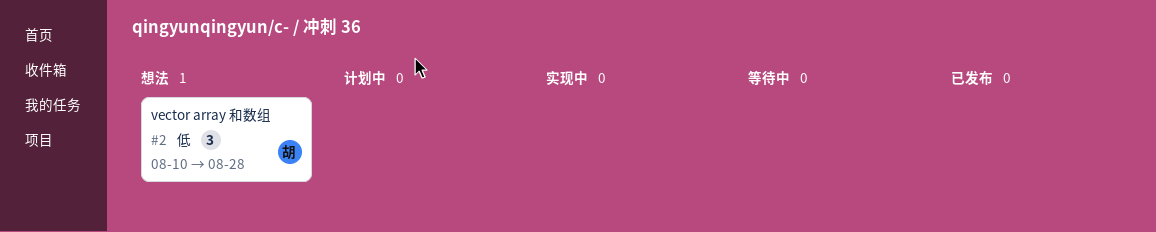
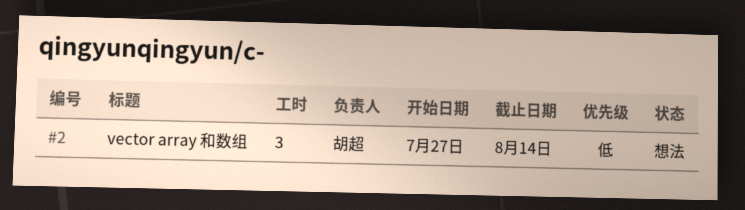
#2, start: Aug 10 -> Jul 27
#2, due: Aug 28 -> Aug 14

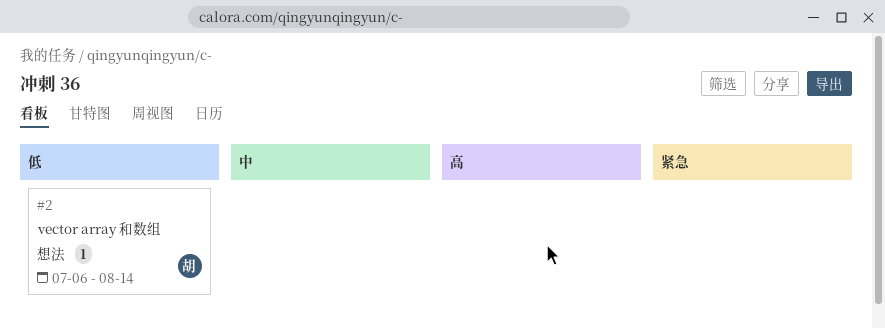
#2, estimate: 3 -> 1
#2, start: Jul 27 -> Jul 6

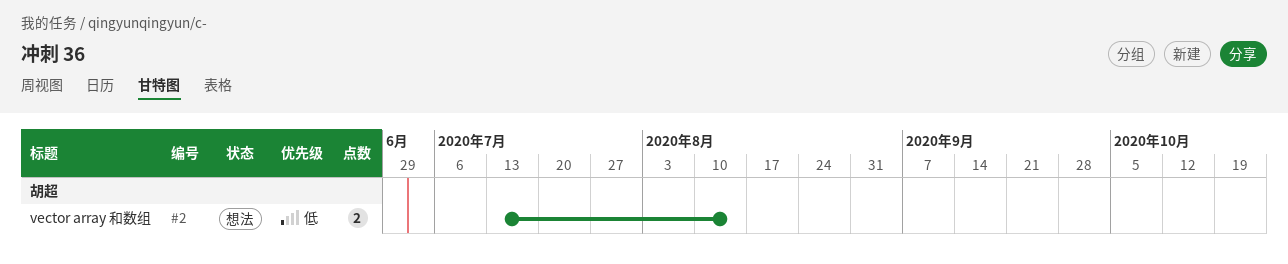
#2, estimate: 1 -> 2
#2, start: Jul 6 -> Jul 13

